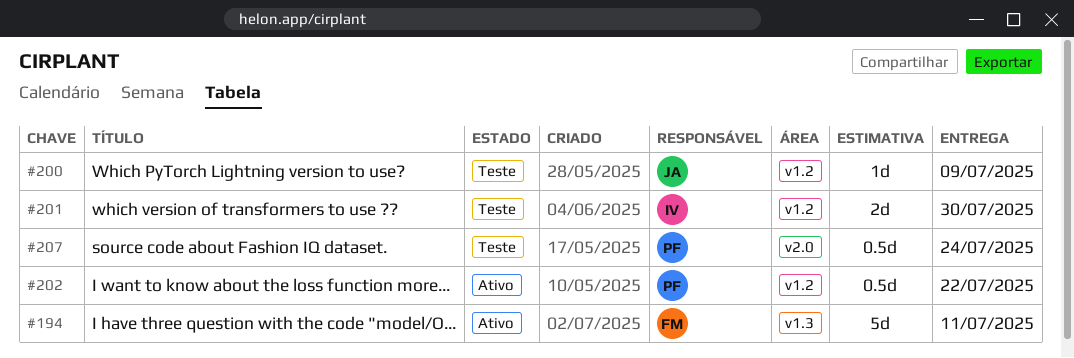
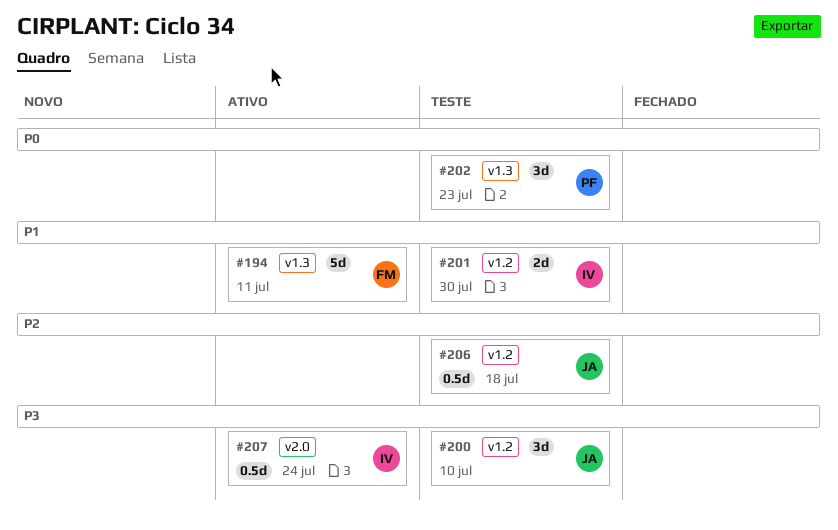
#200, estimate: 1d -> 3d
#200, due: Jul 9 -> Jul 10
#202, status: Ativo -> Teste
#202, label: v1.2 -> v1.3
#202, estimate: 0.5d -> 3d
#202, due: Jul 22 -> Jul 23
#206: none -> present
#207, status: Teste -> Ativo
#207, owner: PF -> IV

